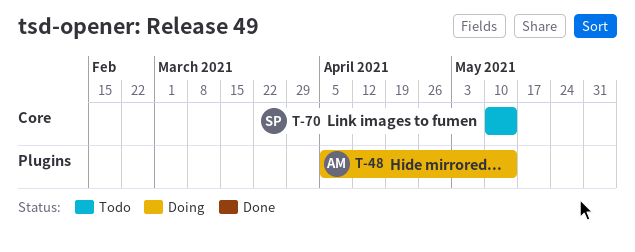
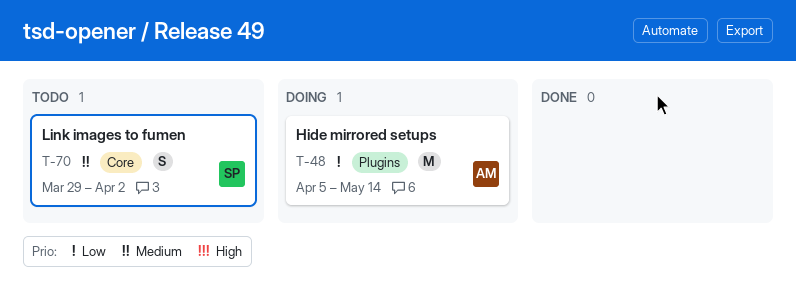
T-70, start: May 10 -> Mar 29
T-70, due: May 14 -> Apr 2

